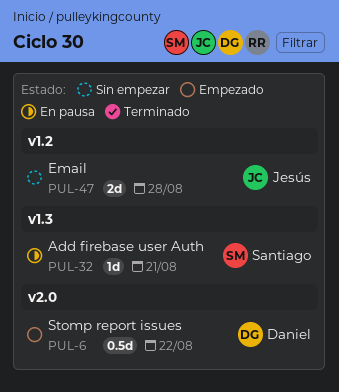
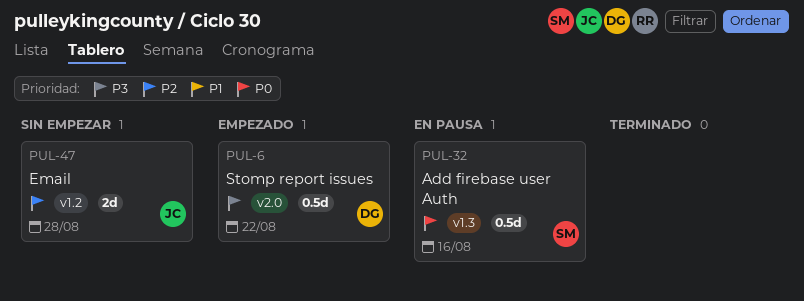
PUL-32, estimate: 1d -> 0.5d
PUL-32, due: Aug 21 -> Aug 16

